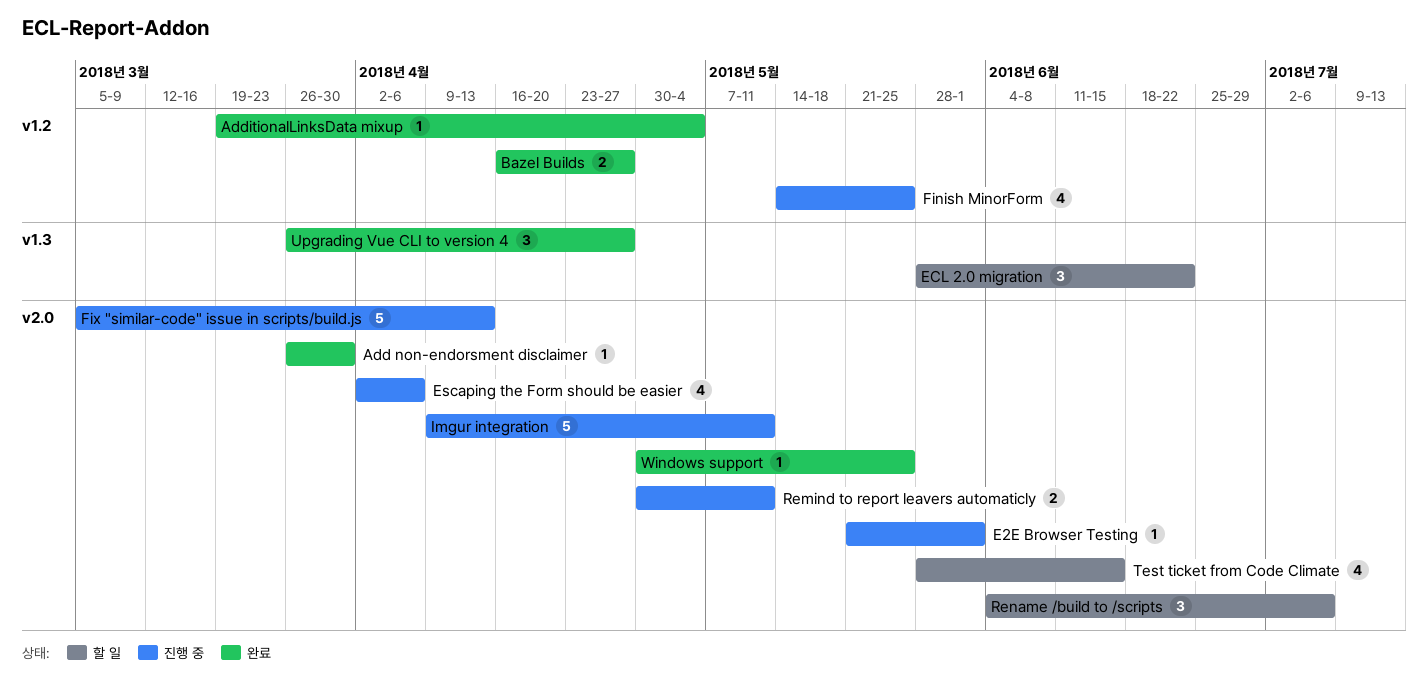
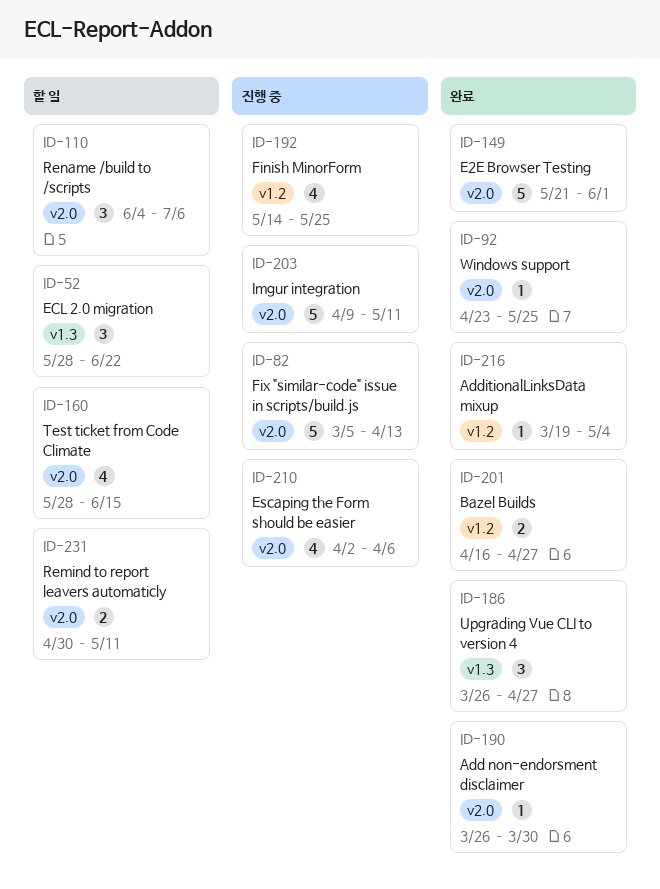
E2E Browser Testing, status: 진행 중 -> 완료
E2E Browser Testing, estimate: 1 -> 5
Remind to report leavers automaticly, status: 진행 중 -> 할 일
Windows support, start: Apr 30 -> Apr 23

